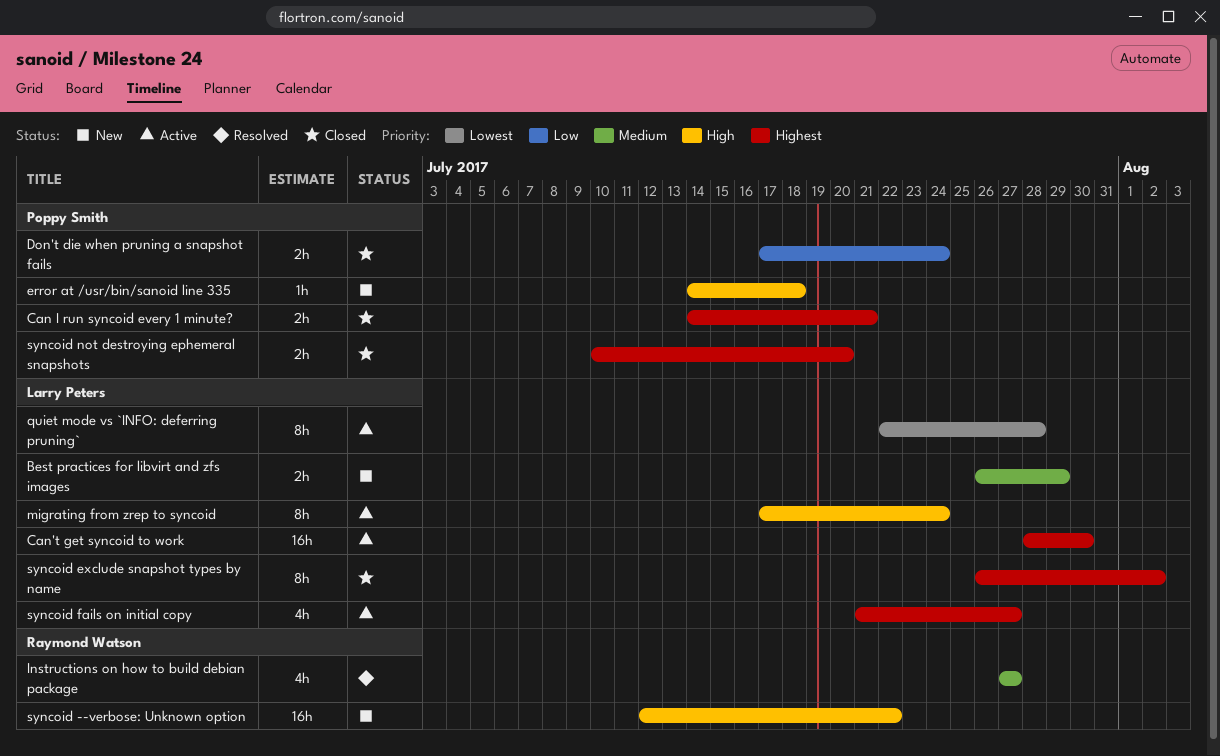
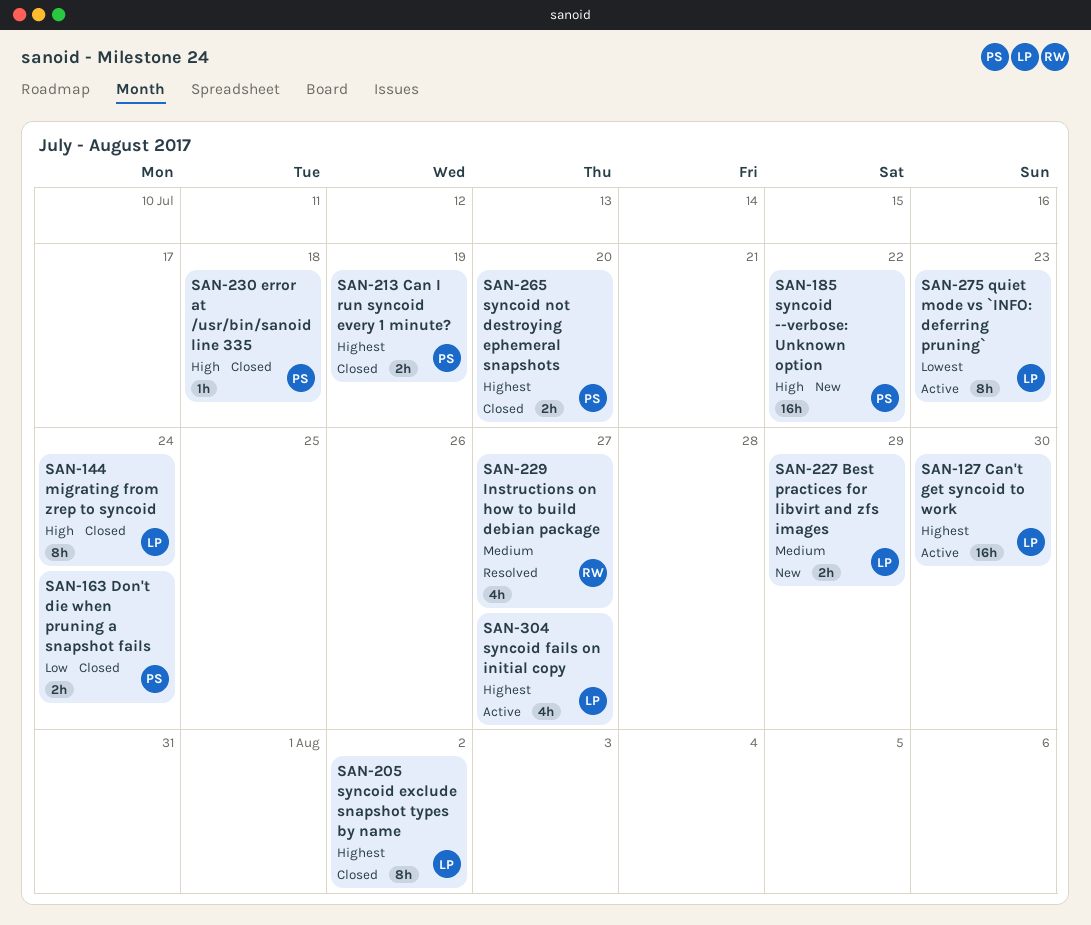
Can I run syncoid every 1 minute?, due: Jul 21 -> Jul 19
error at /usr/bin/sanoid line 335, status: New -> Closed
migrating from zrep to syncoid, status: Active -> Closed
quiet mode vs `INFO: deferring pruning`, due: Jul 28 -> Jul 23
syncoid --verbose: Unknown option, owner: Raymond Watson -> Poppy Smith

